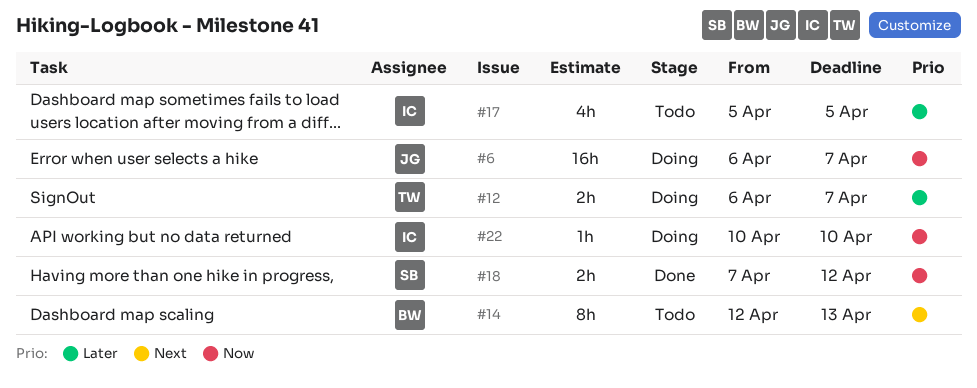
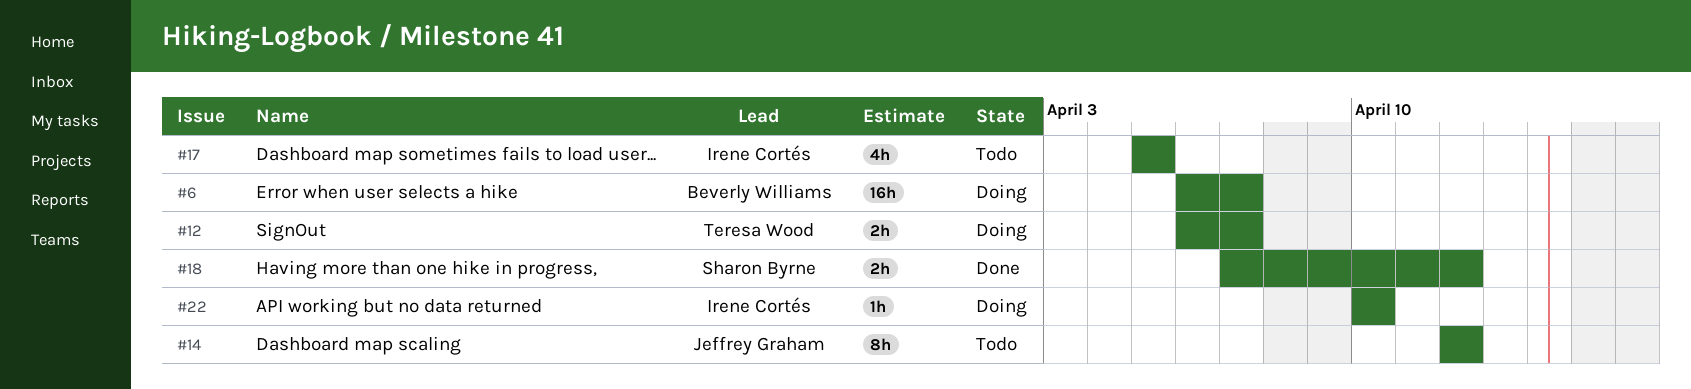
#6, owner: Jeffrey Graham -> Beverly Williams
#14, owner: Beverly Williams -> Jeffrey Graham
#14, due: Apr 13 -> Apr 12

